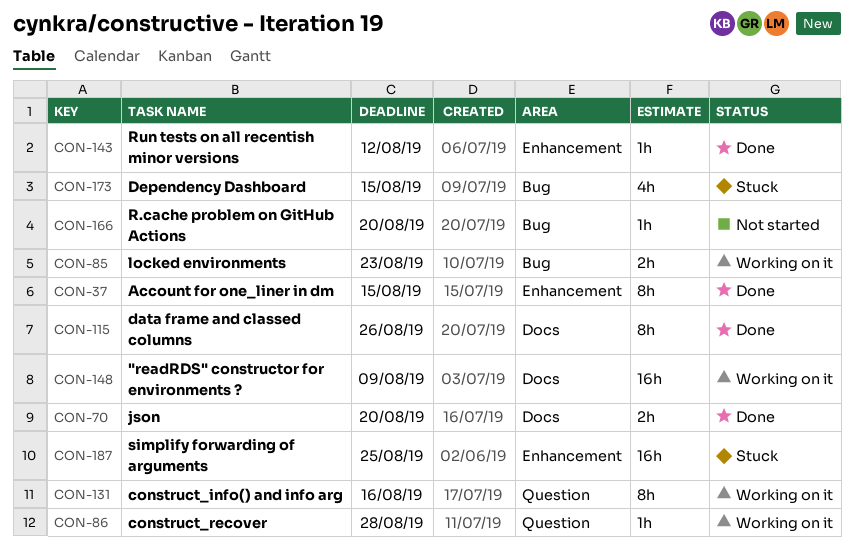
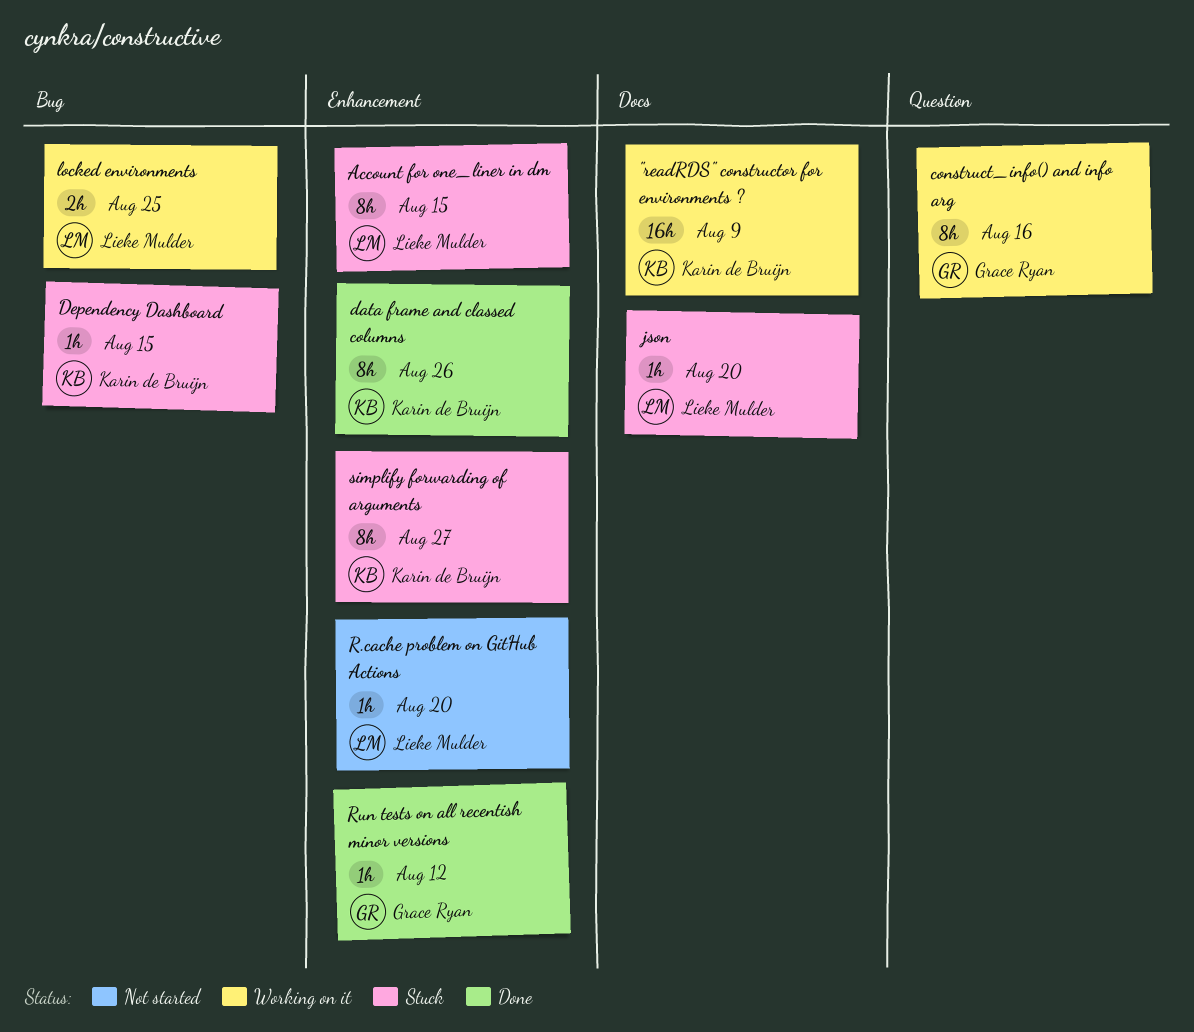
Account for one_liner in dm, status: Done -> Stuck
construct_recover: present -> none
data frame and classed columns, label: Docs -> Enhancement
Dependency Dashboard, estimate: 4h -> 1h
json, status: Done -> Stuck
json, estimate: 2h -> 1h
locked environments, due: Aug 23 -> Aug 25
R.cache problem on GitHub Actions, label: Bug -> Enhancement
simplify forwarding of arguments, estimate: 16h -> 8h
simplify forwarding of arguments, due: Aug 25 -> Aug 27

